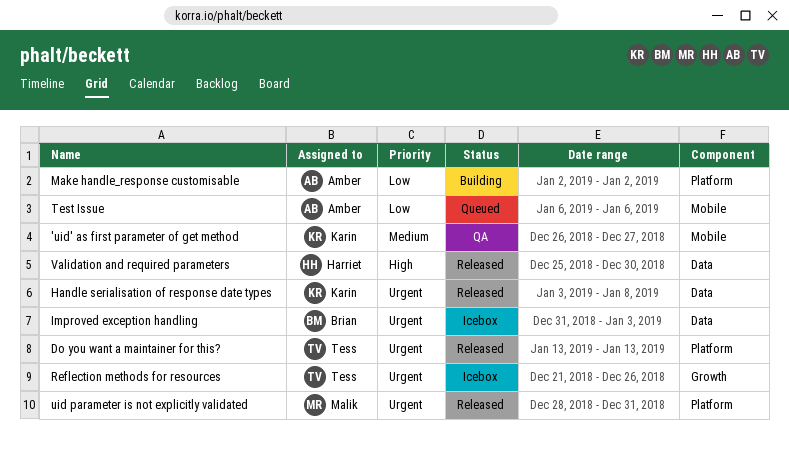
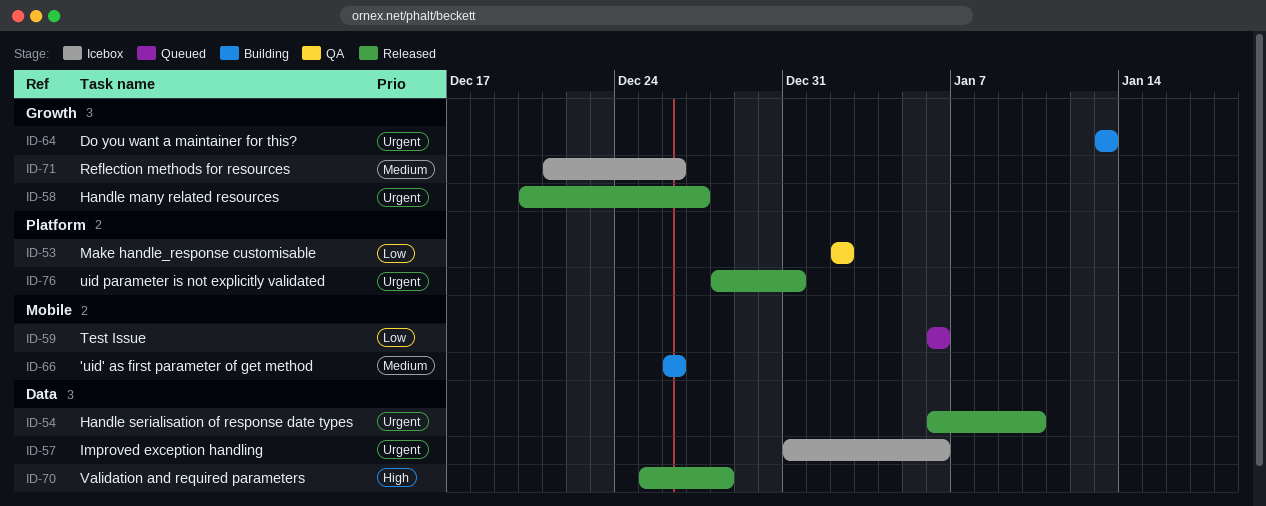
'uid' as first parameter of get method, status: QA -> Building
'uid' as first parameter of get method, due: Dec 27 -> Dec 26
Do you want a maintainer for this?, status: Released -> Building
Do you want a maintainer for this?, label: Platform -> Growth
Handle many related resources: none -> present
Handle serialisation of response date types, start: Jan 3 -> Jan 6
Handle serialisation of response date types, due: Jan 8 -> Jan 10
Improved exception handling, due: Jan 3 -> Jan 6
Make handle_response customisable, status: Building -> QA
Reflection methods for resources, priority: Urgent -> Medium
Validation and required parameters, due: Dec 30 -> Dec 28

